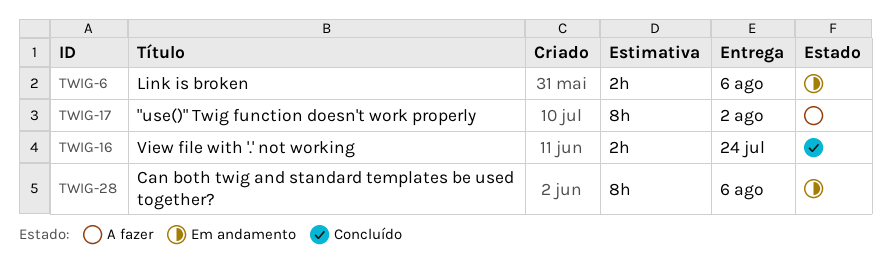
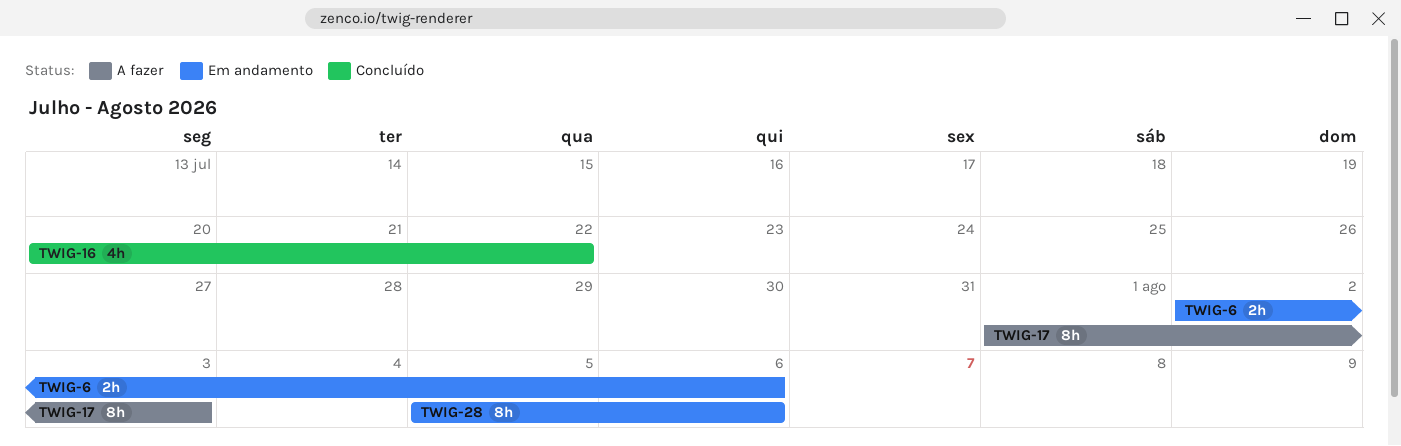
TWIG-16, estimate: 2h -> 4h
TWIG-16, due: Jul 24 -> Jul 22
TWIG-17, due: Aug 2 -> Aug 3

